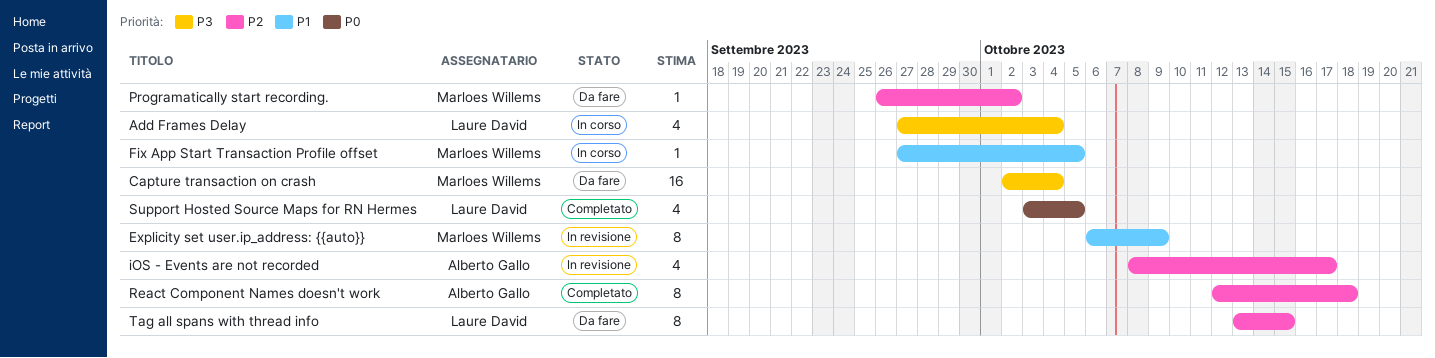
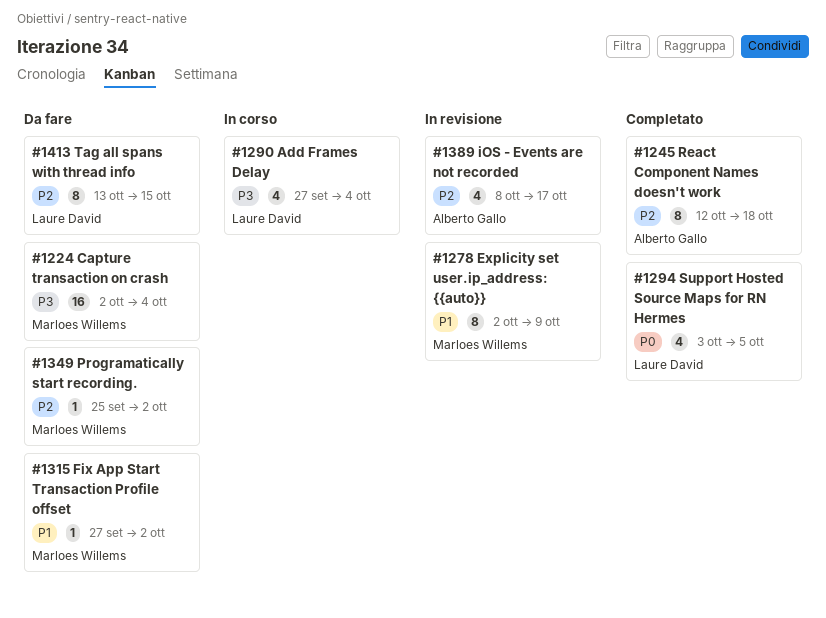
Explicity set user.ip_address: {{auto}}, start: Oct 6 -> Oct 2
Fix App Start Transaction Profile offset, status: In corso -> Da fare
Fix App Start Transaction Profile offset, due: Oct 5 -> Oct 2
Programatically start recording., start: Sep 26 -> Sep 25

